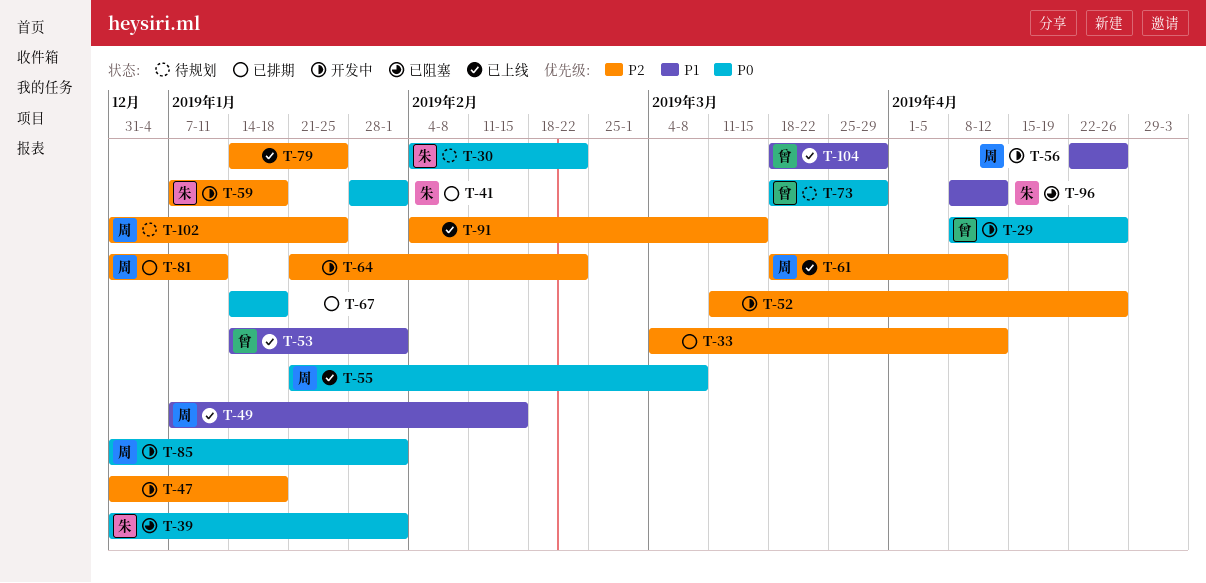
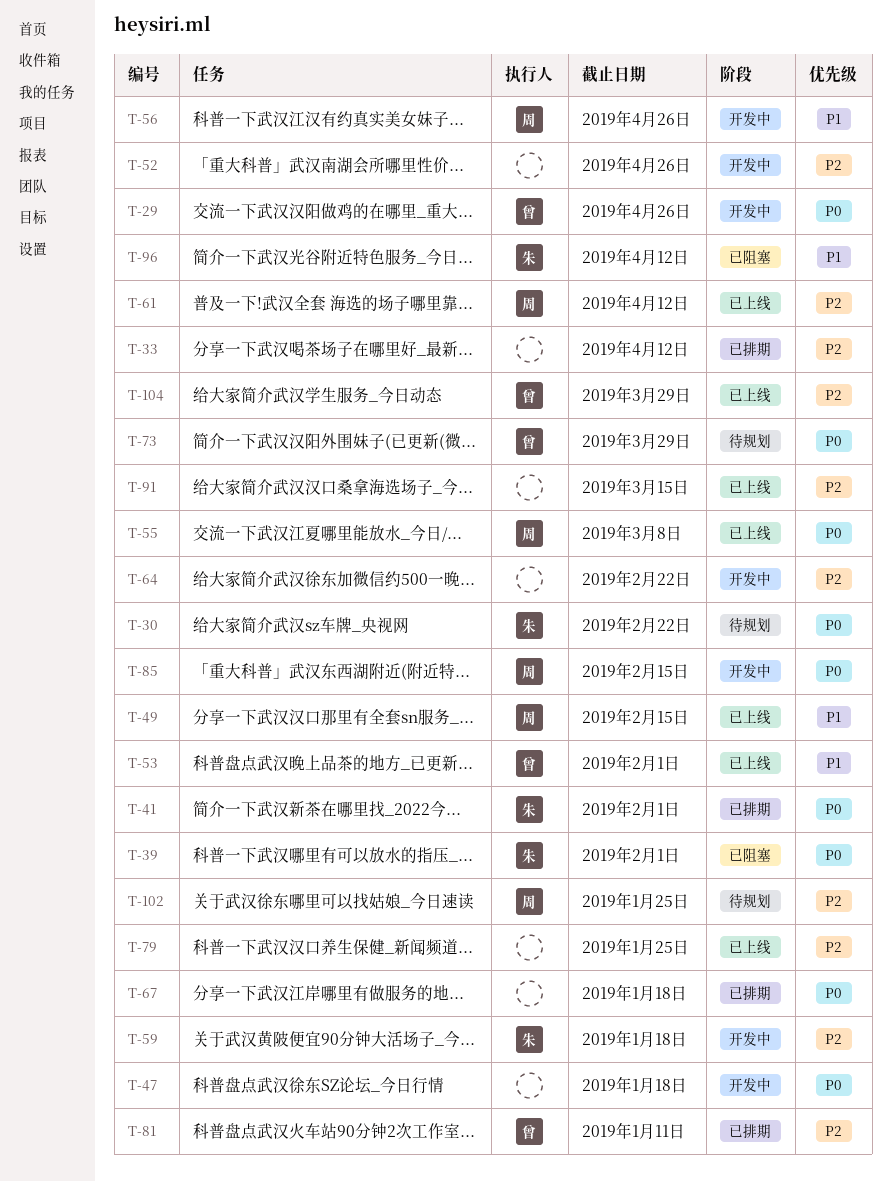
T-47, priority: P2 -> P0
T-81, owner: 周 -> 曾
T-85, due: Feb 1 -> Feb 15
T-104, priority: P1 -> P2

